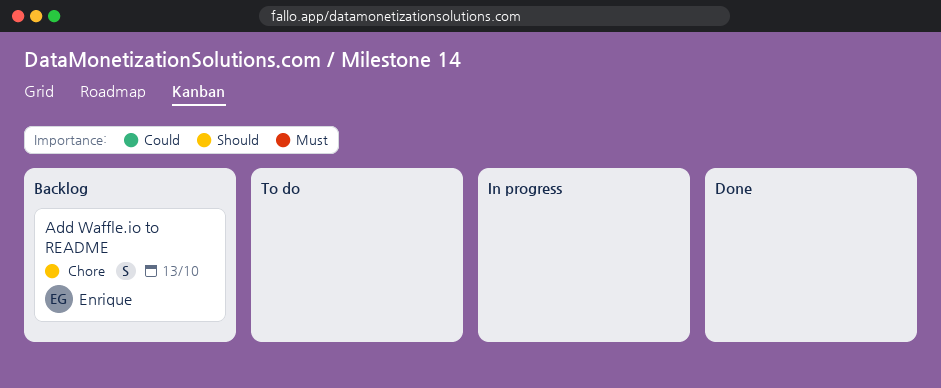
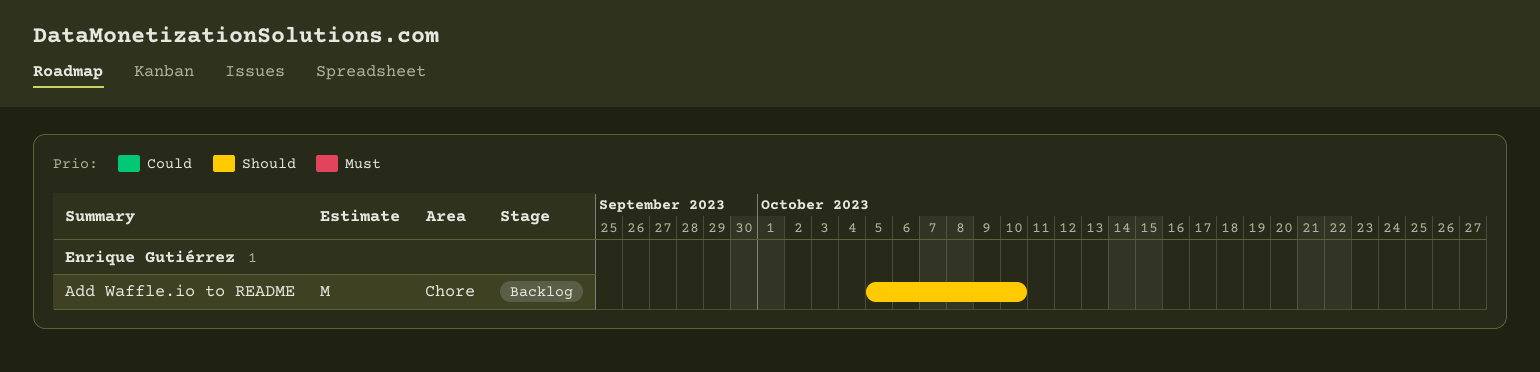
Add Waffle.io to README, estimate: S -> M
Add Waffle.io to README, due: Oct 13 -> Oct 10

